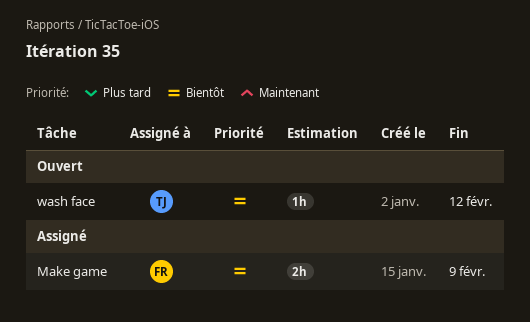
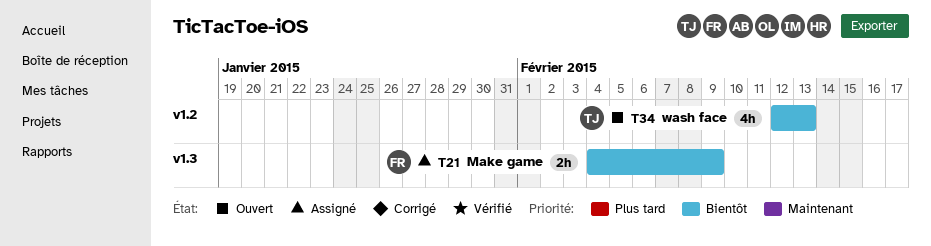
wash face, estimate: 1h -> 4h
wash face, due: Feb 12 -> Feb 13

